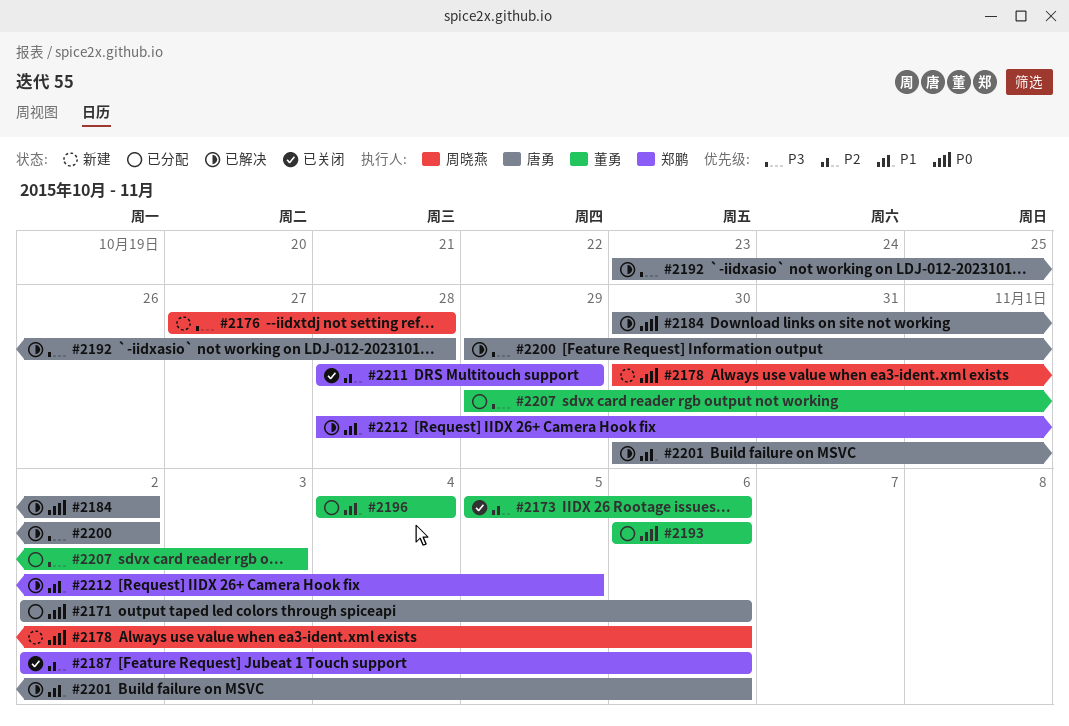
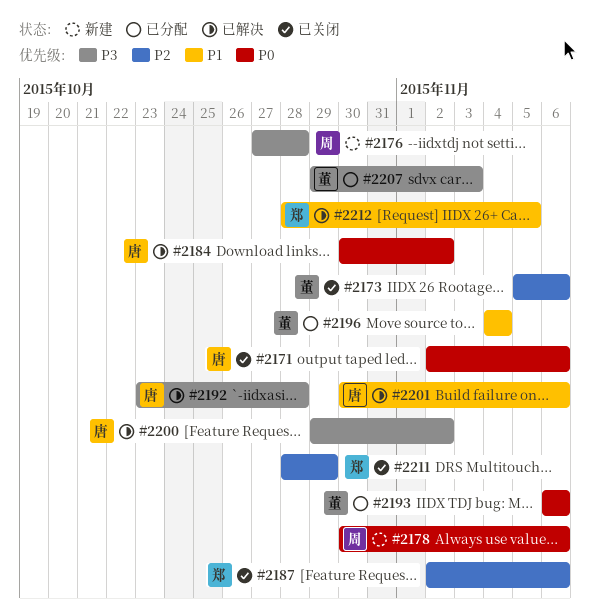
#2171, status: 已分配 -> 已关闭

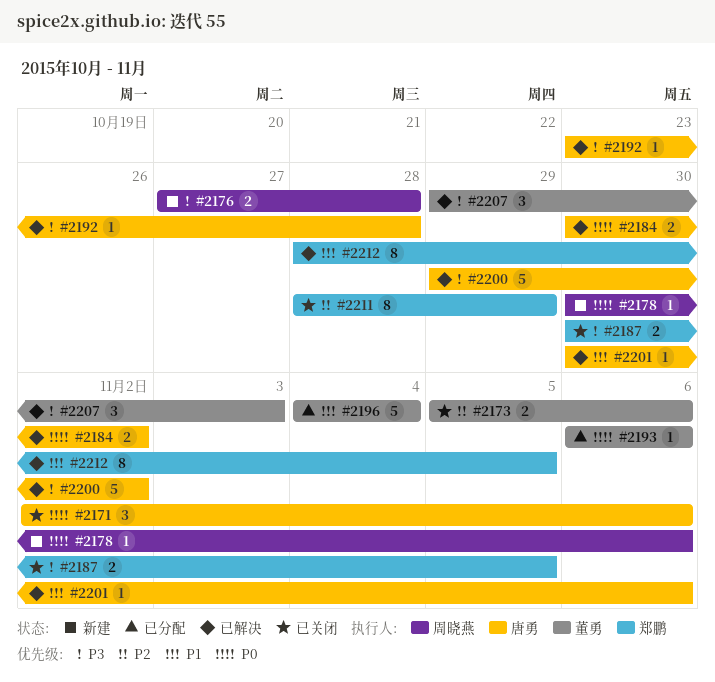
#2187, priority: P2 -> P3
#2187, start: Nov 2 -> Oct 30
#2187, due: Nov 6 -> Nov 5
#2207, status: 已分配 -> 已解决

